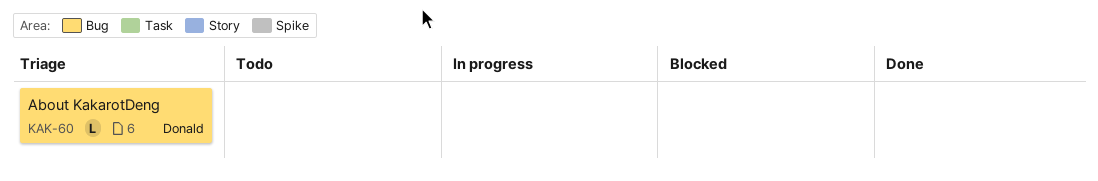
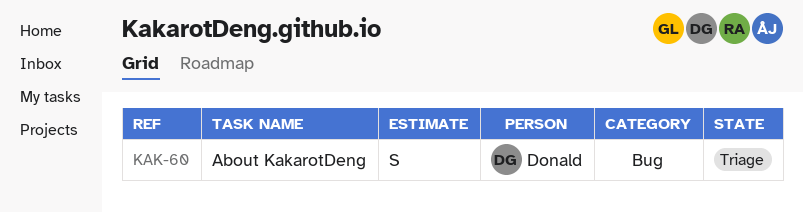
KAK-60, estimate: L -> S

